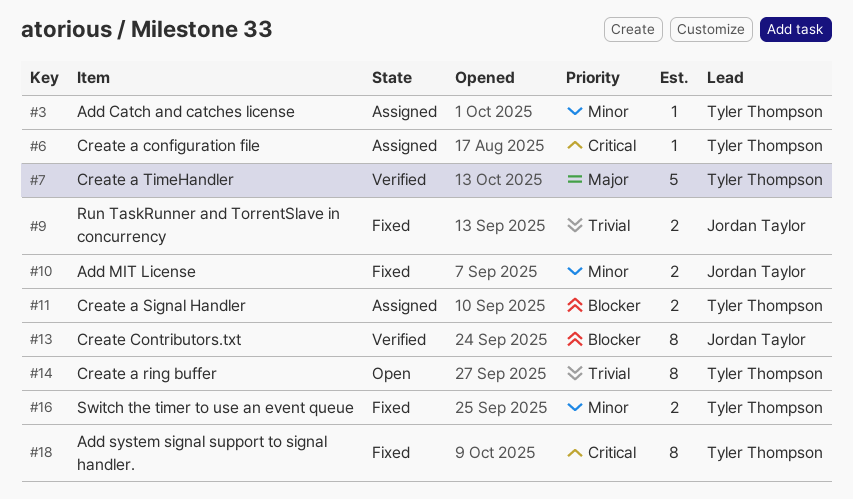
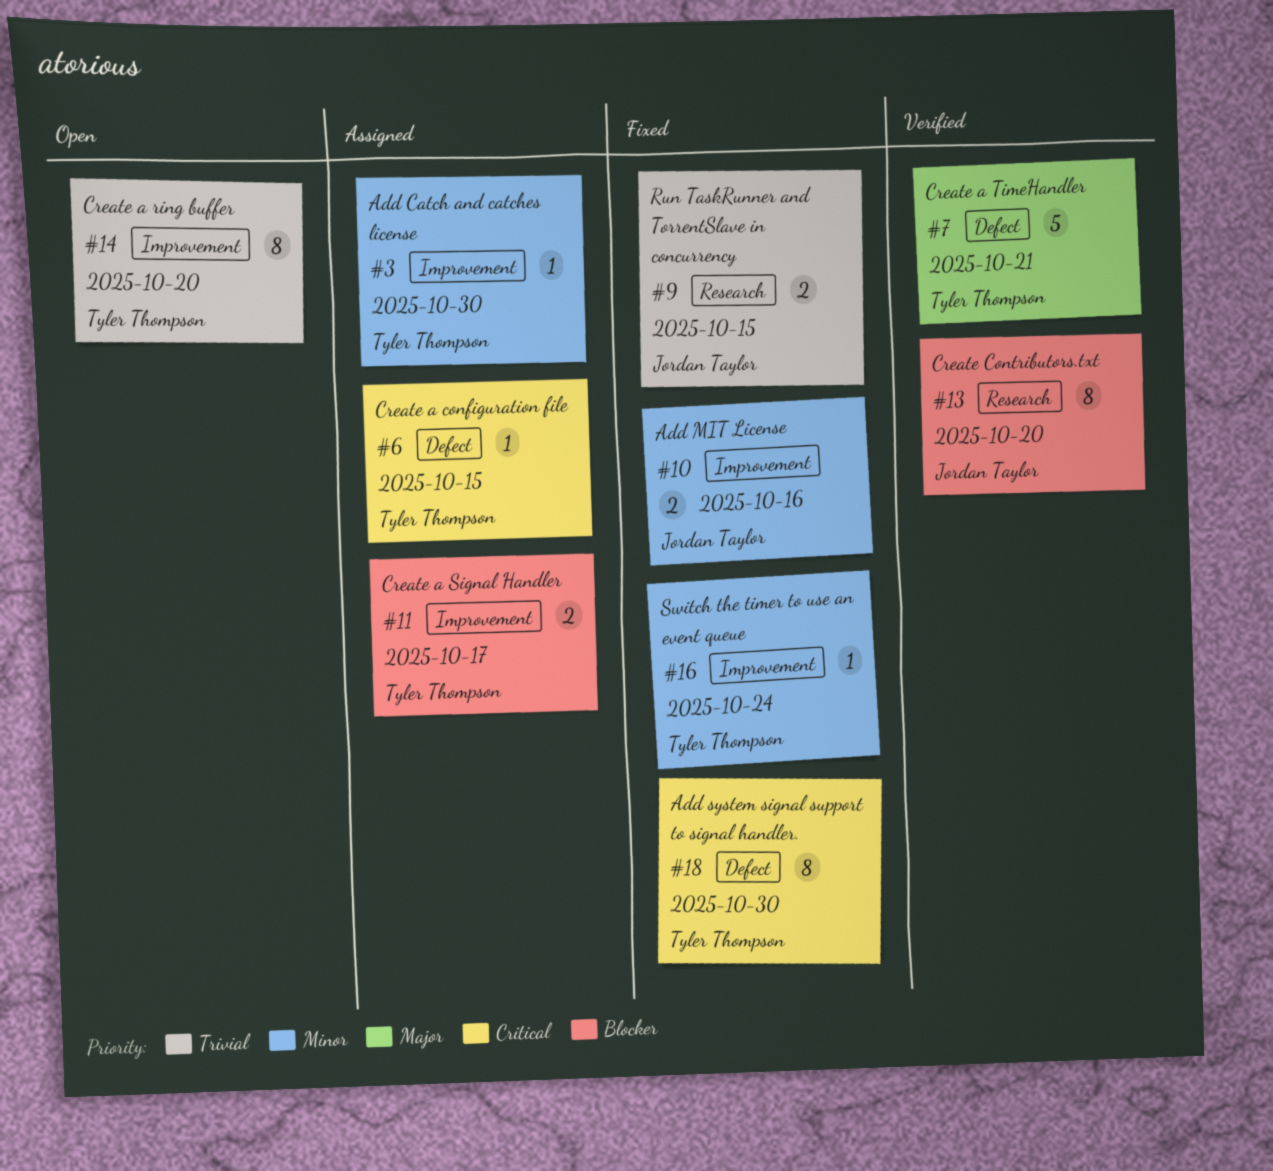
#16, estimate: 2 -> 1

